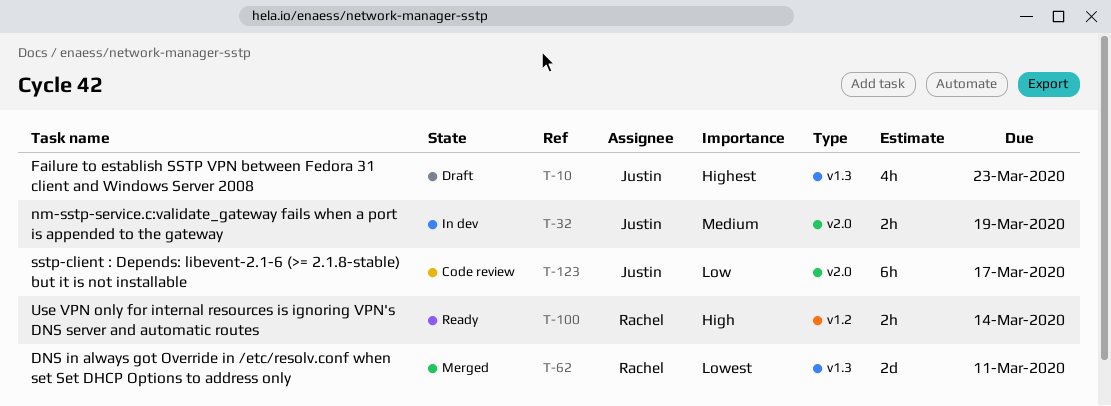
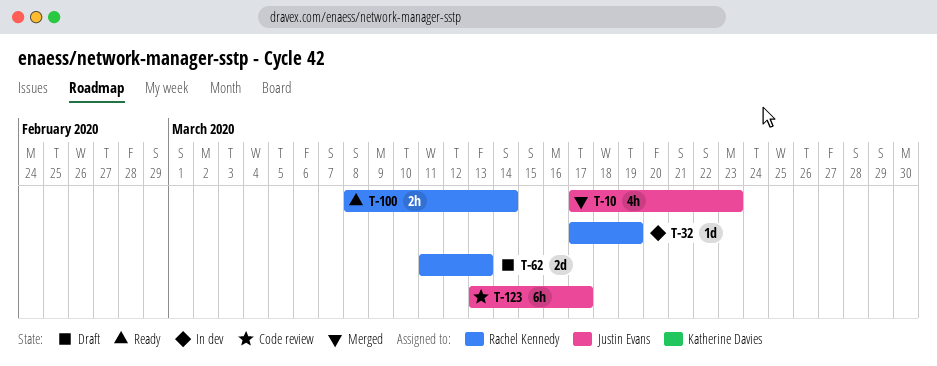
T-10, status: Draft -> Merged
T-32, owner: Justin Evans -> Rachel Kennedy
T-32, estimate: 2h -> 1d
T-62, status: Merged -> Draft
T-62, due: Mar 11 -> Mar 13

